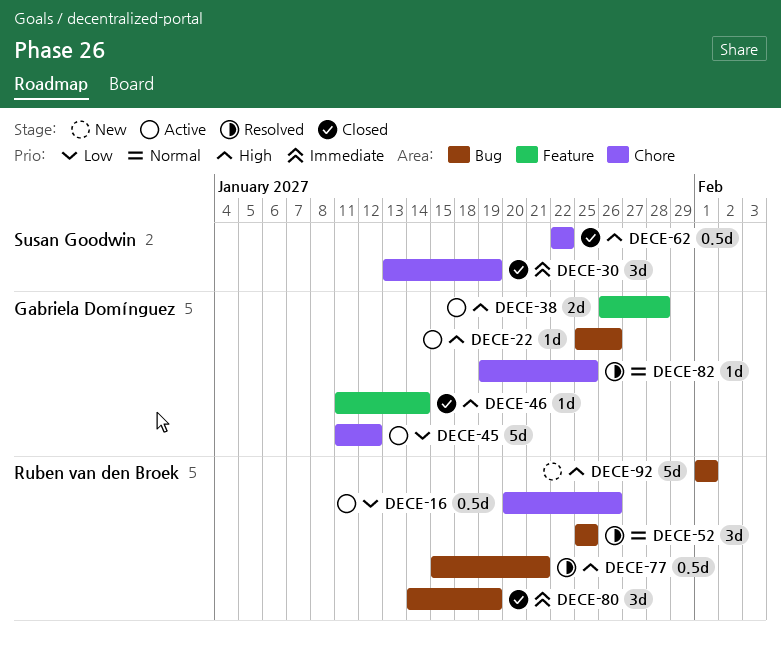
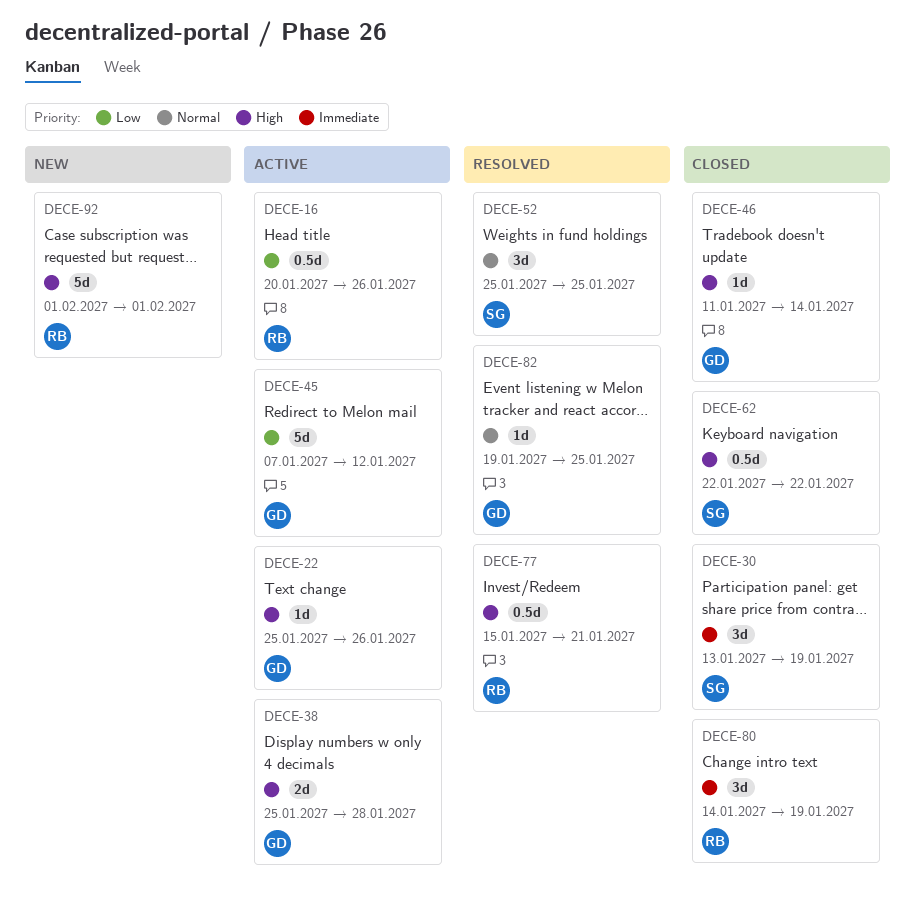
DECE-38, start: Jan 26 -> Jan 25
DECE-45, start: Jan 11 -> Jan 7
DECE-52, owner: Ruben van den Broek -> Susan Goodwin

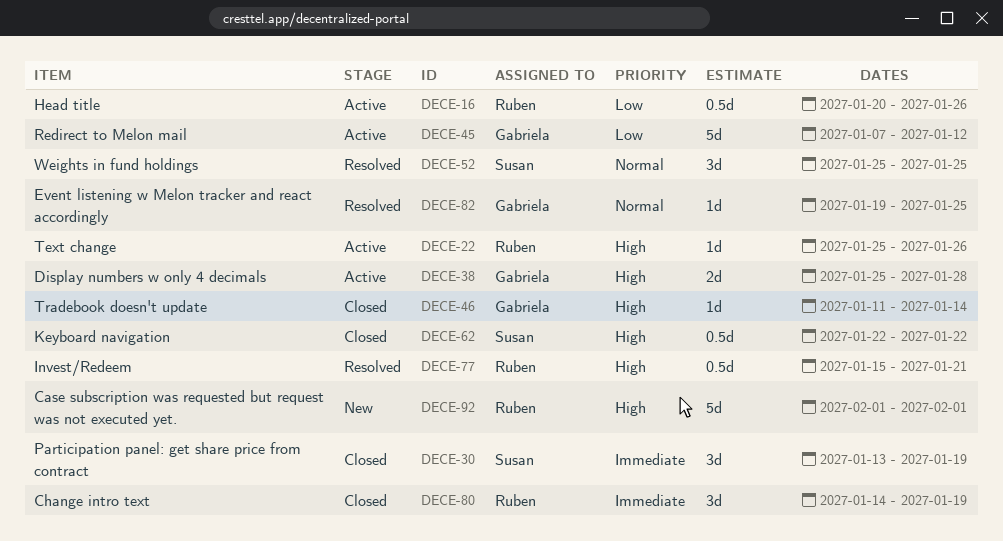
DECE-22, owner: Gabriela -> Ruben

